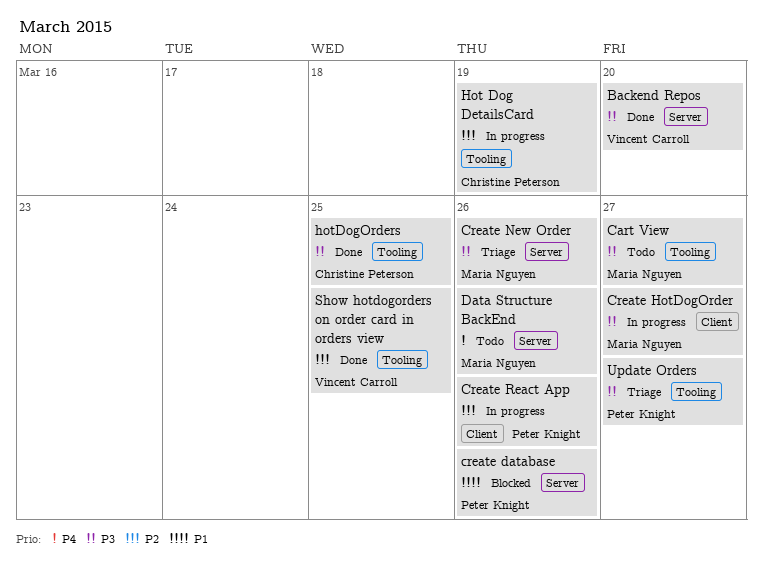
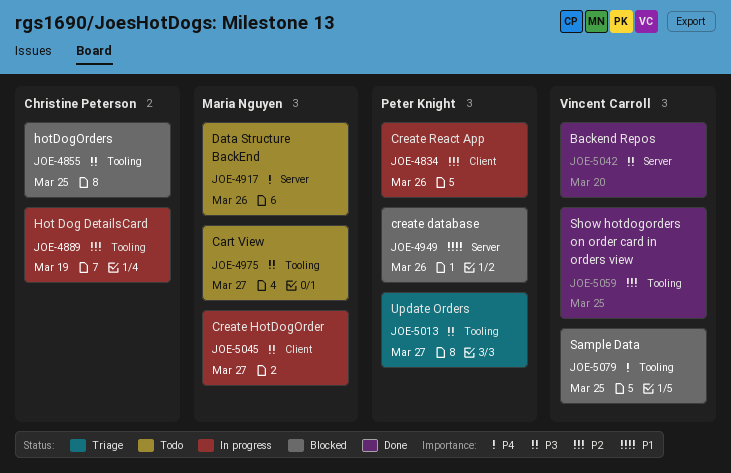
Create New Order: present -> none
hotDogOrders, status: Done -> Blocked
Sample Data: none -> present

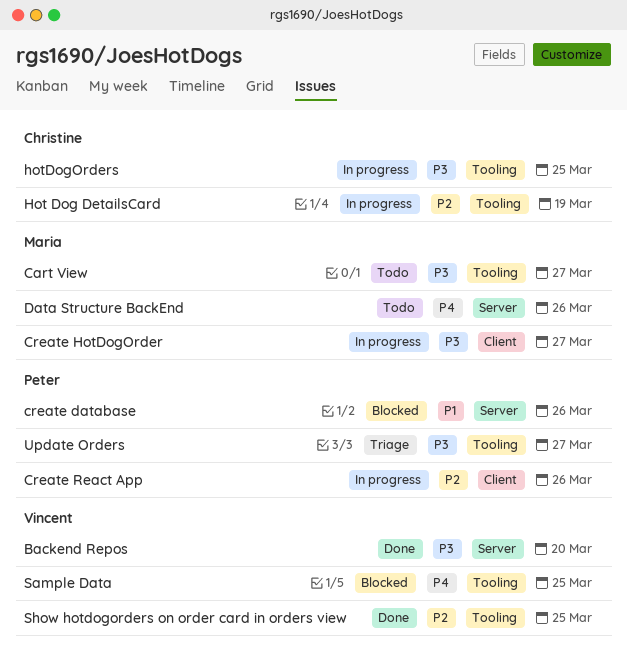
hotDogOrders, status: Blocked -> In progress

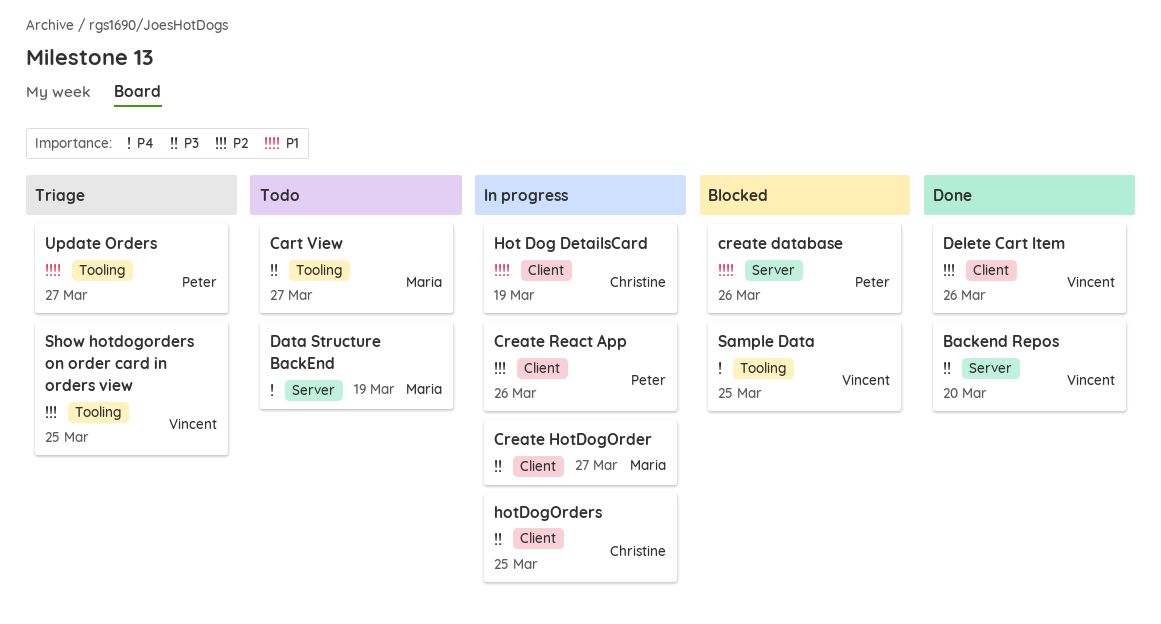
Data Structure BackEnd, due: Mar 26 -> Mar 19
Delete Cart Item: none -> present
Hot Dog DetailsCard, priority: P2 -> P1
Hot Dog DetailsCard, label: Tooling -> Client
hotDogOrders, label: Tooling -> Client
Show hotdogorders on order card in orders view, status: Done -> Triage
Update Orders, priority: P3 -> P1

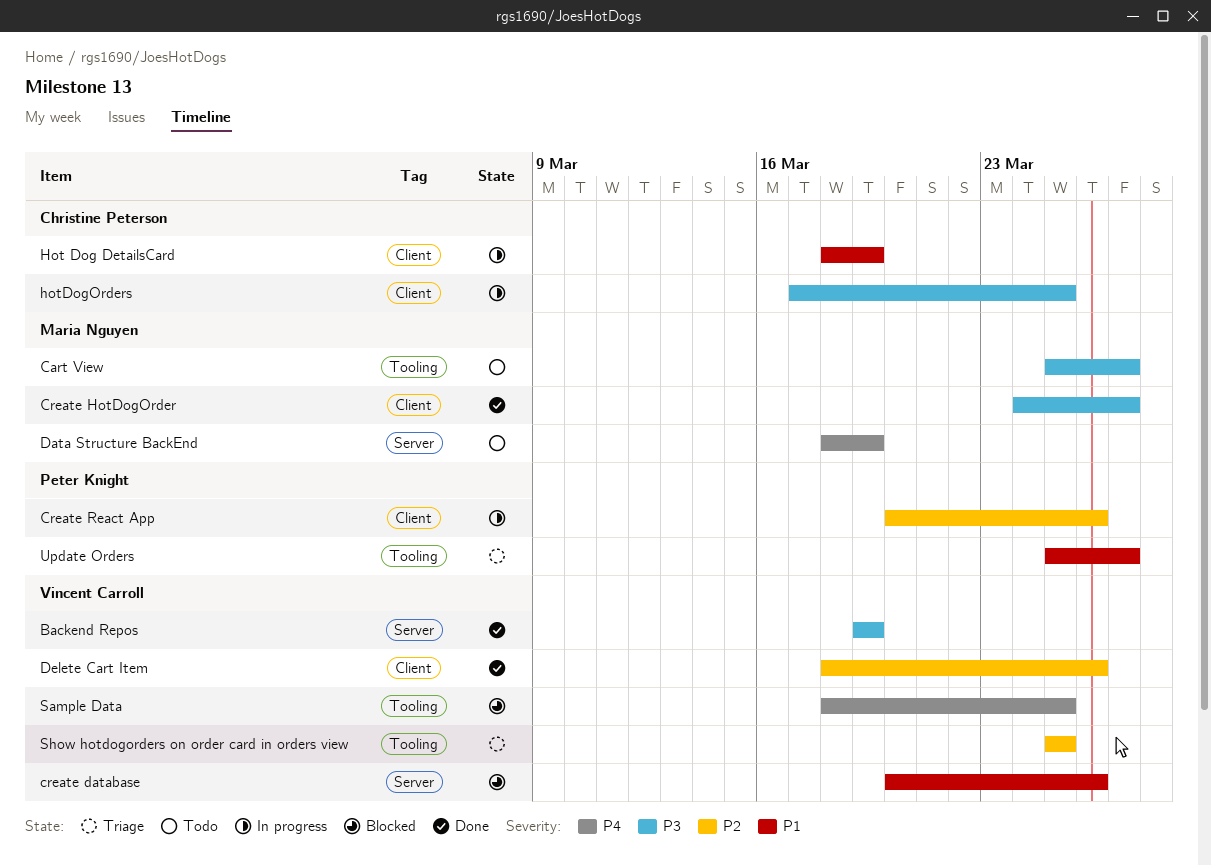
Backend Repos, due: Mar 20 -> Mar 19
create database, owner: Peter Knight -> Vincent Carroll
Create HotDogOrder, status: In progress -> Done

